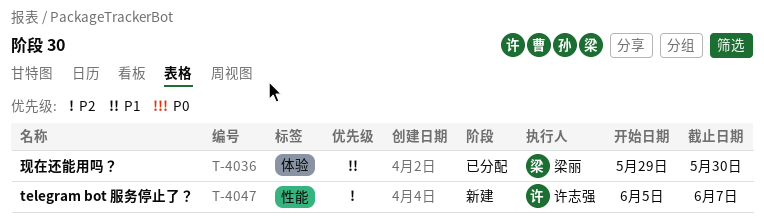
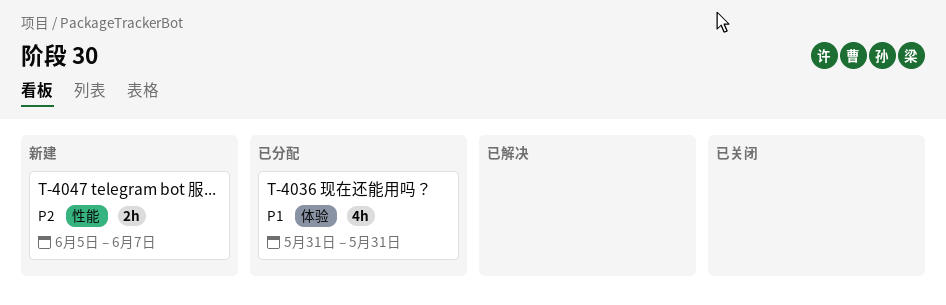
T-4036, start: May 29 -> May 31
T-4036, due: May 30 -> May 31

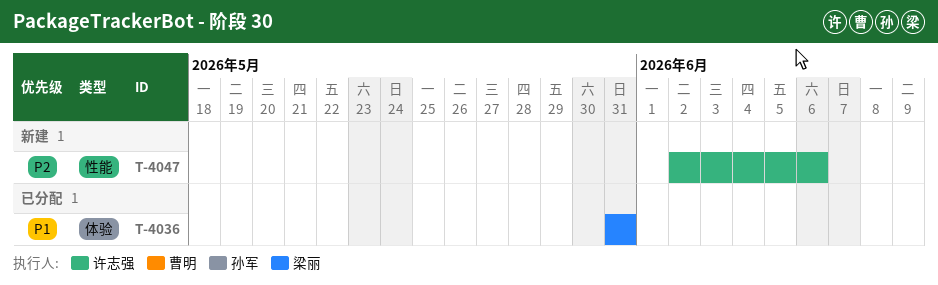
T-4047, start: Jun 5 -> Jun 2
T-4047, due: Jun 7 -> Jun 6

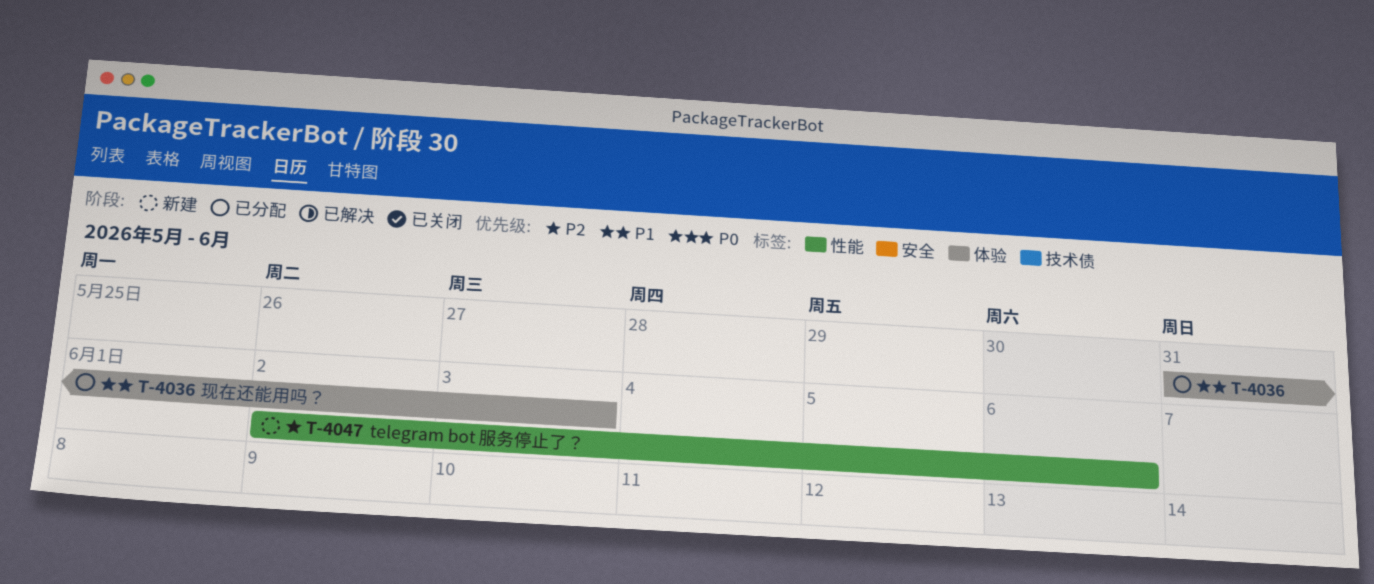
T-4036, due: May 31 -> Jun 3

